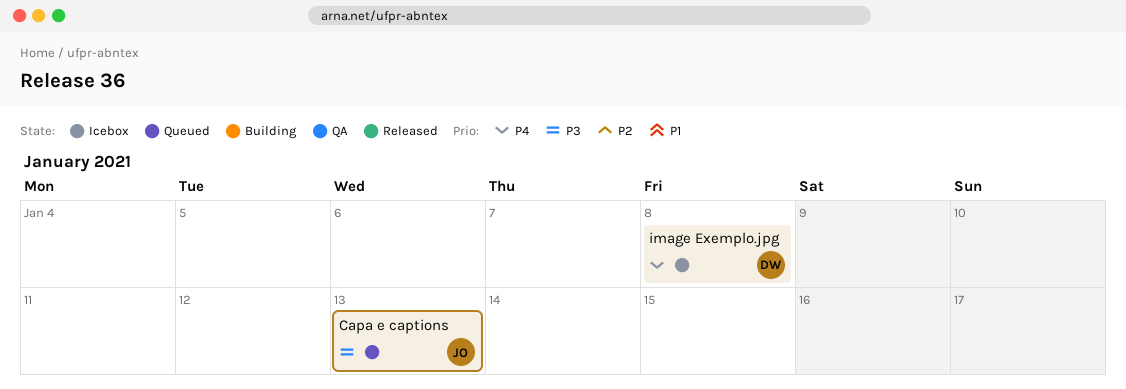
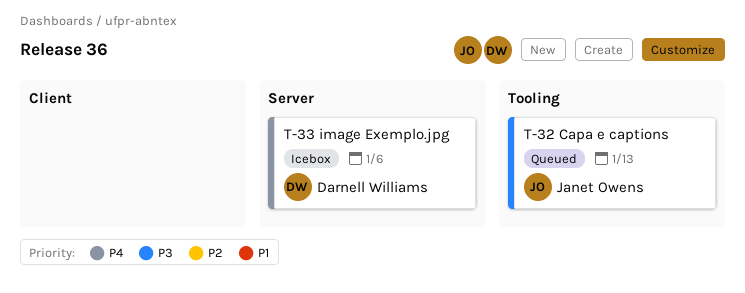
image Exemplo.jpg, due: Jan 8 -> Jan 6

